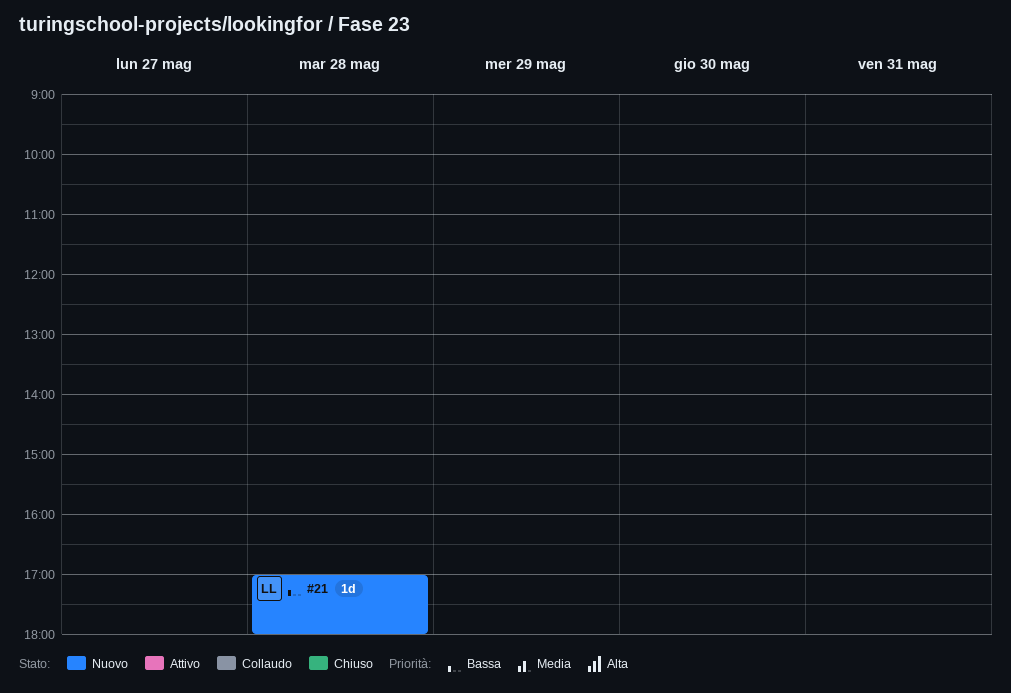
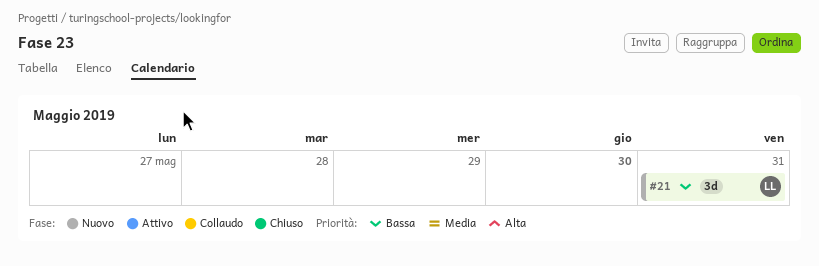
#21, estimate: 1d -> 3d
#21, day: May 28 -> May 31

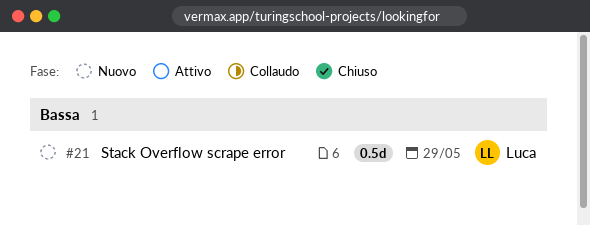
#21, estimate: 3d -> 0.5d
#21, day: May 31 -> May 29

